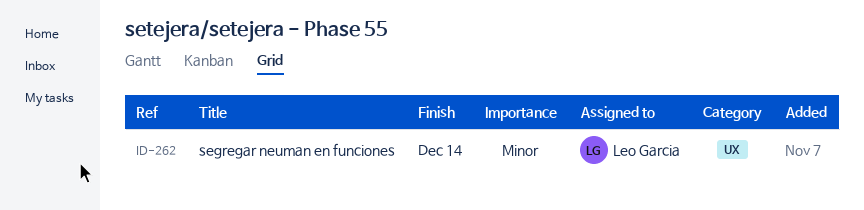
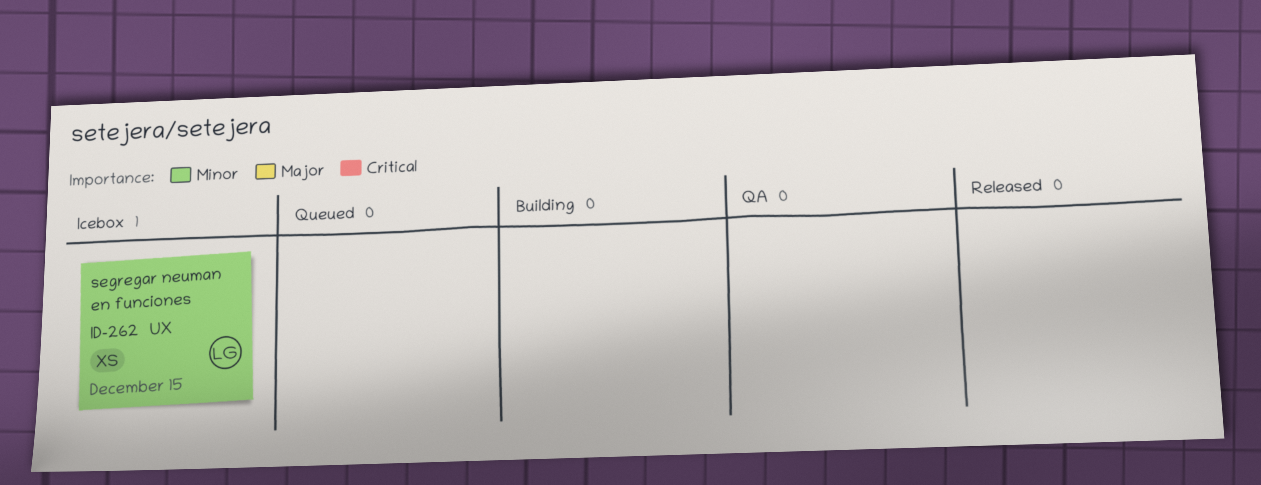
ID-262, due: Dec 14 -> Dec 15

